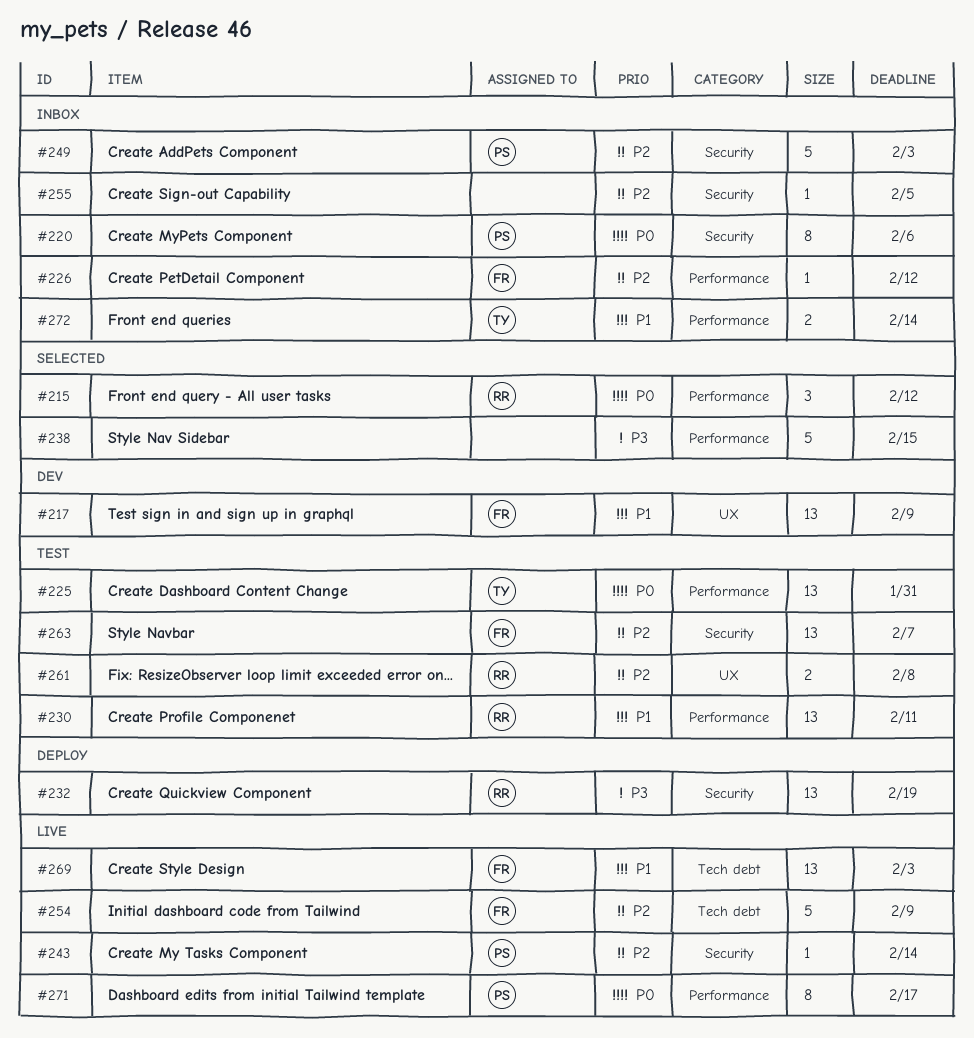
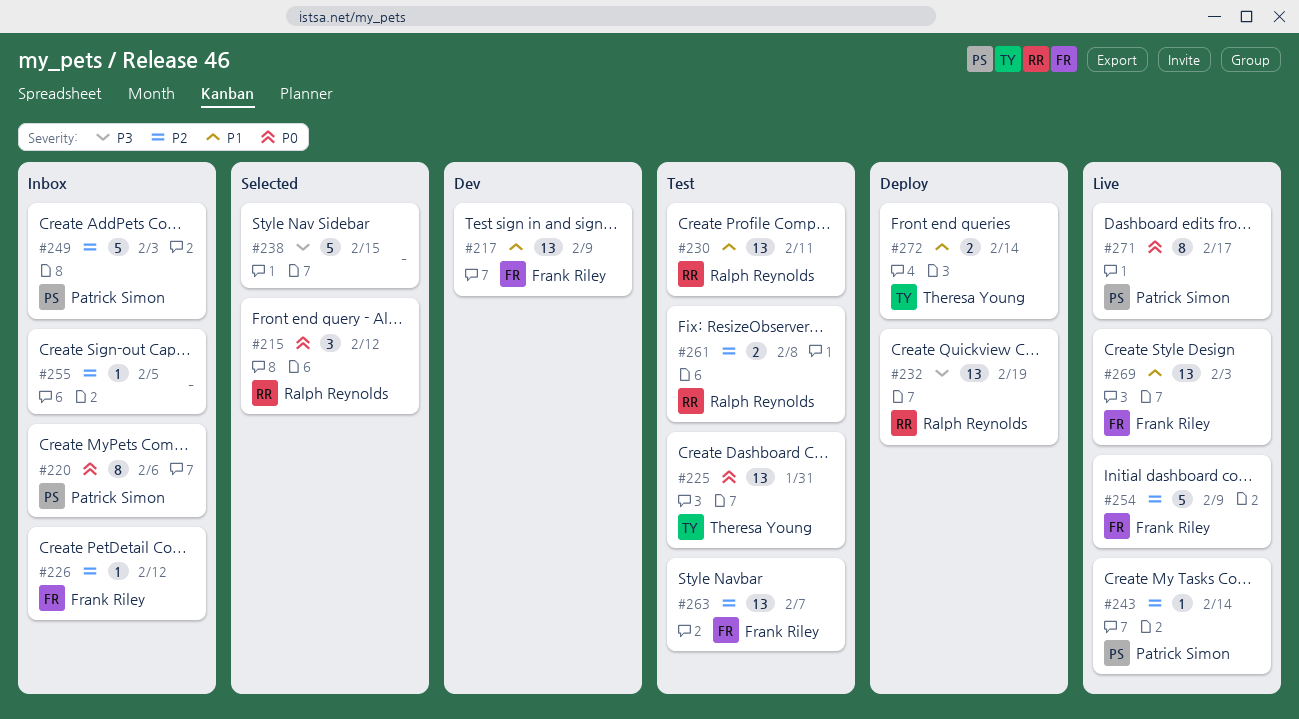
#272, status: Inbox -> Deploy

